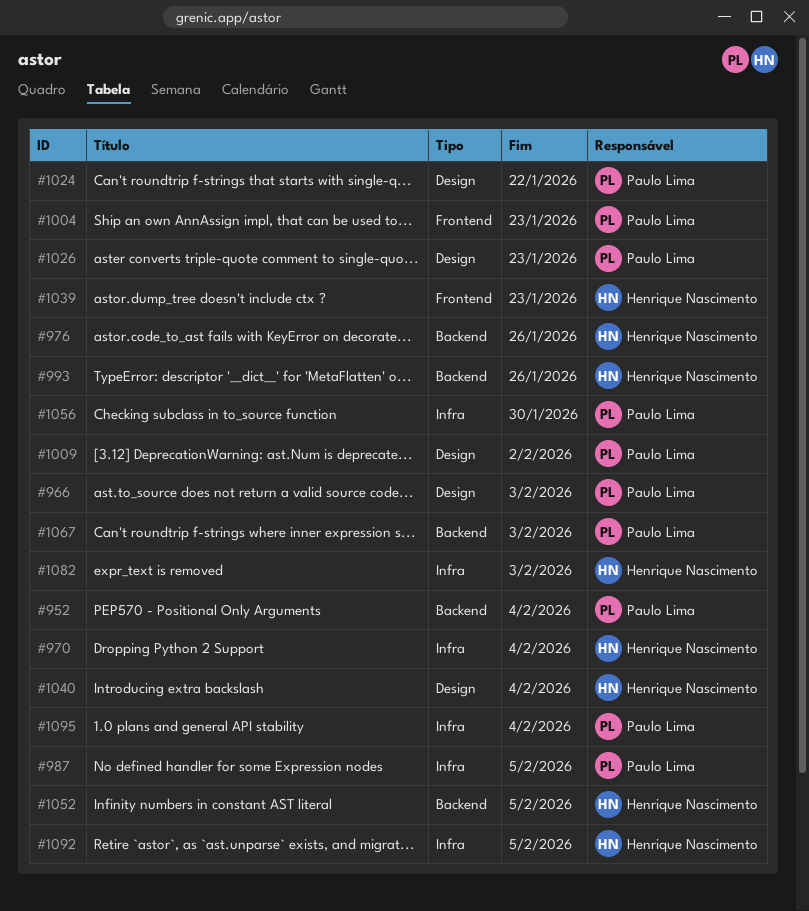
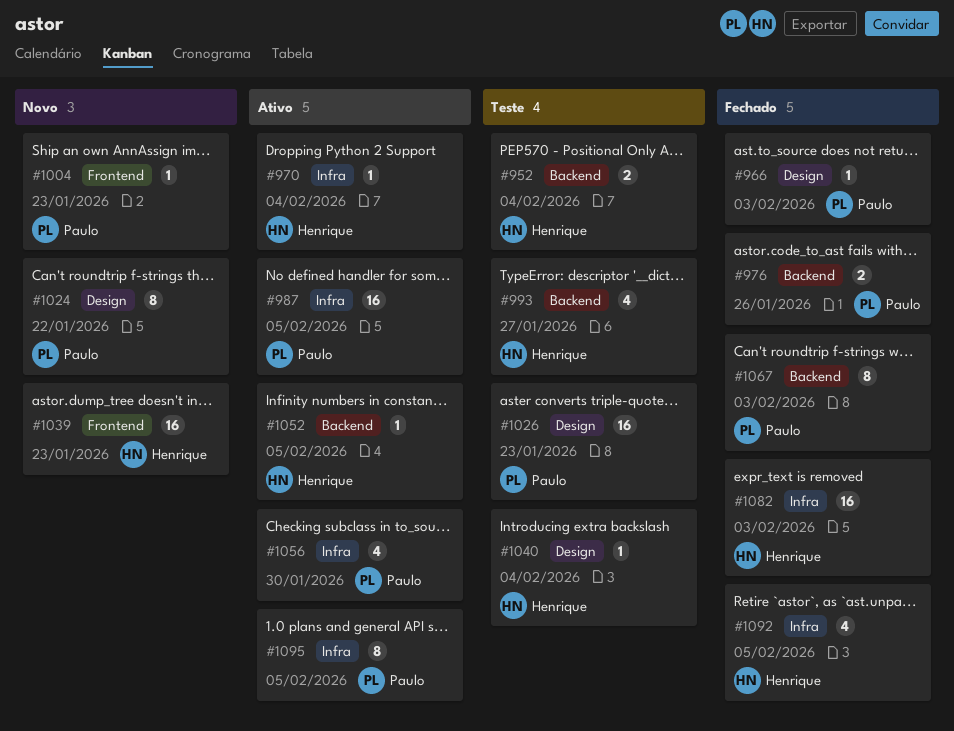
#952, owner: Paulo Lima -> Henrique Nascimento
#976, owner: Henrique Nascimento -> Paulo Lima
#993, due: Jan 26 -> Jan 27
#1009: present -> none
#1095, due: Feb 4 -> Feb 5

